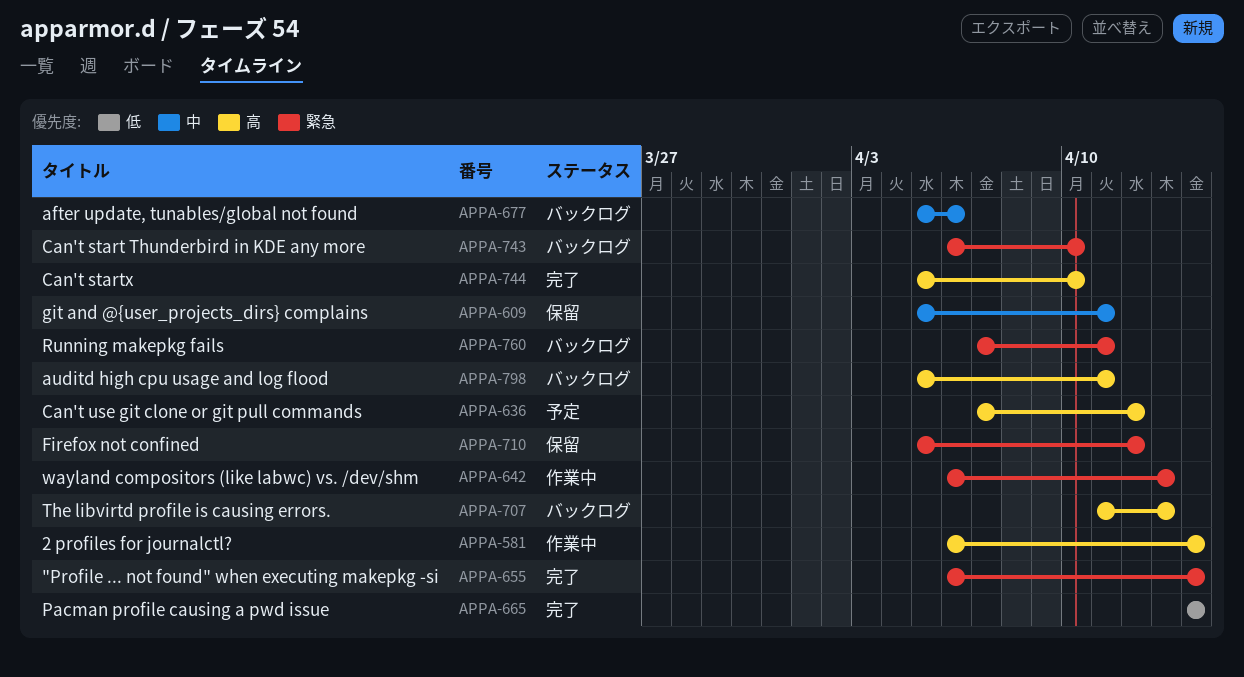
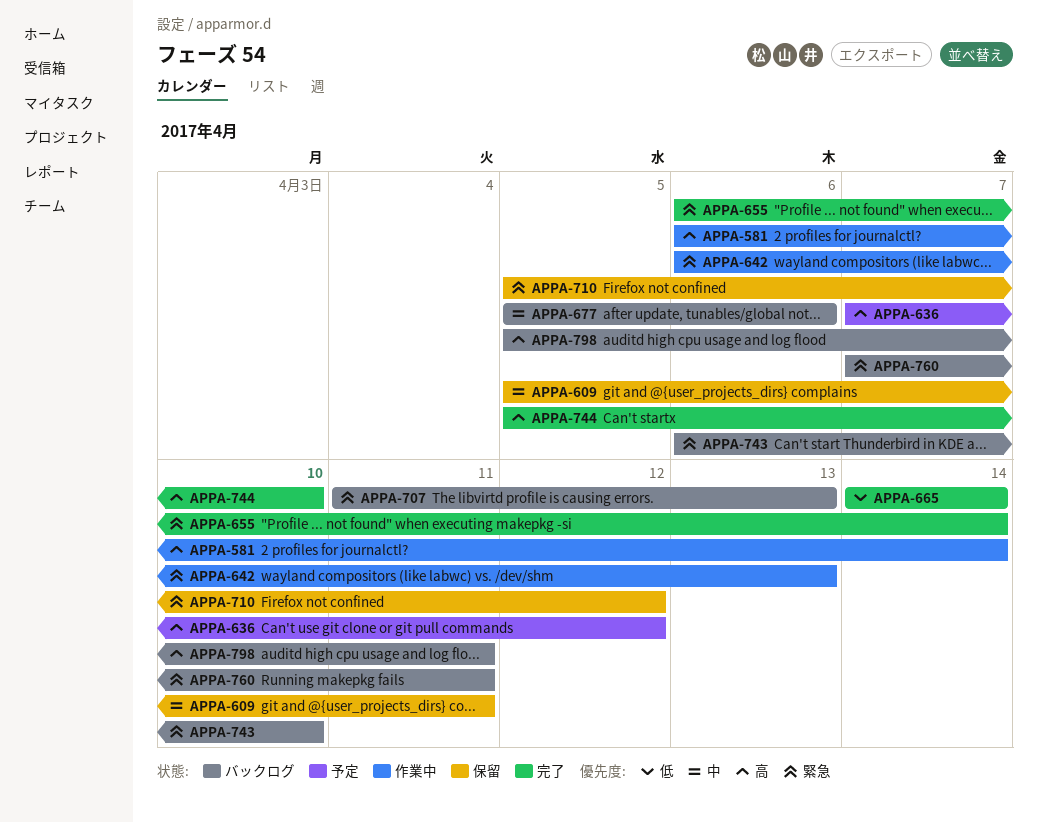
APPA-707, priority: 高 -> 緊急

